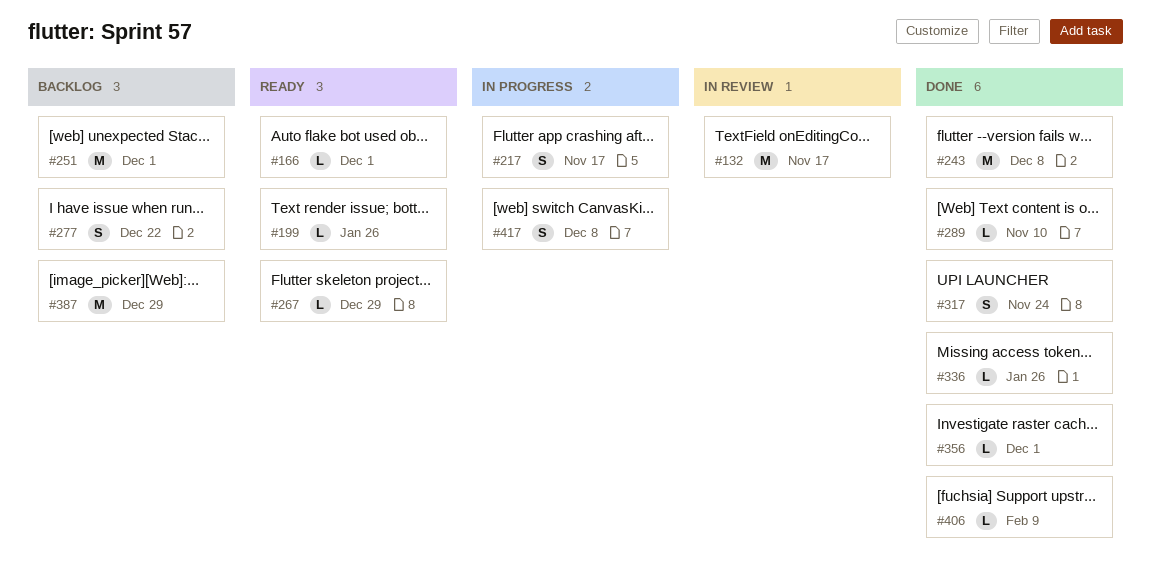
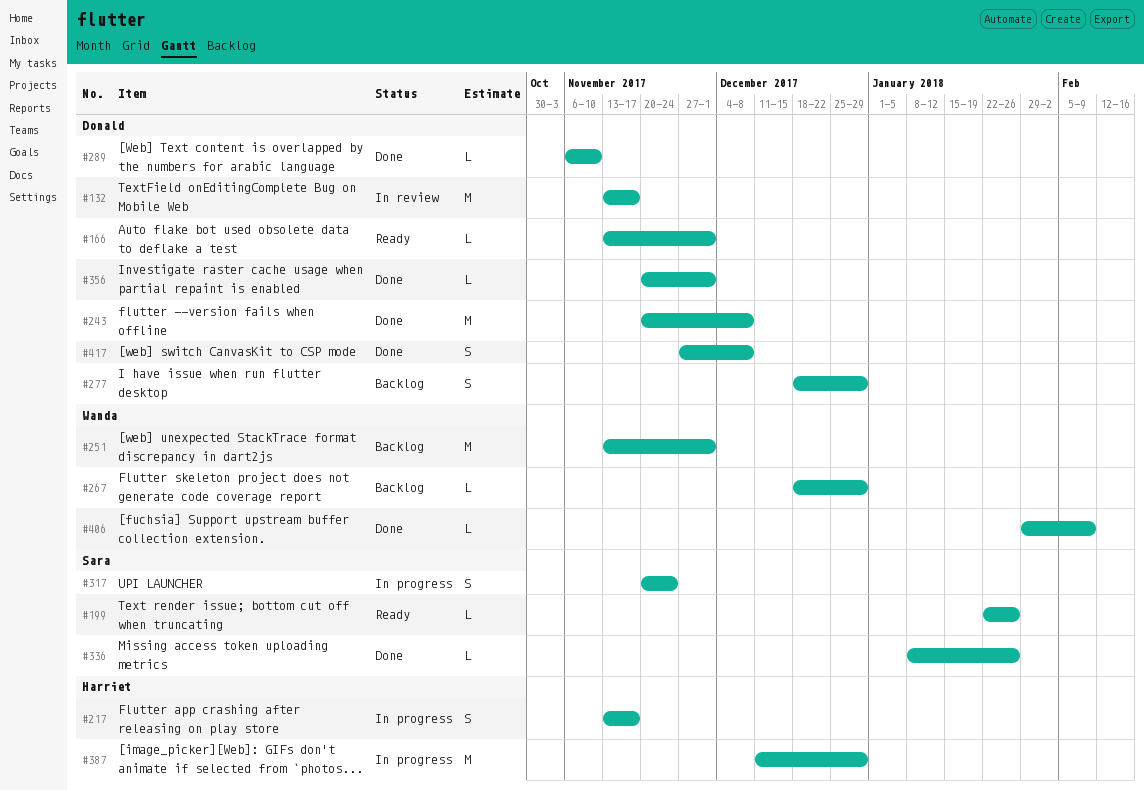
#267, status: Ready -> Backlog
#277, due: Dec 22 -> Dec 29
#317, status: Done -> In progress
#387, status: Backlog -> In progress
#417, status: In progress -> Done

